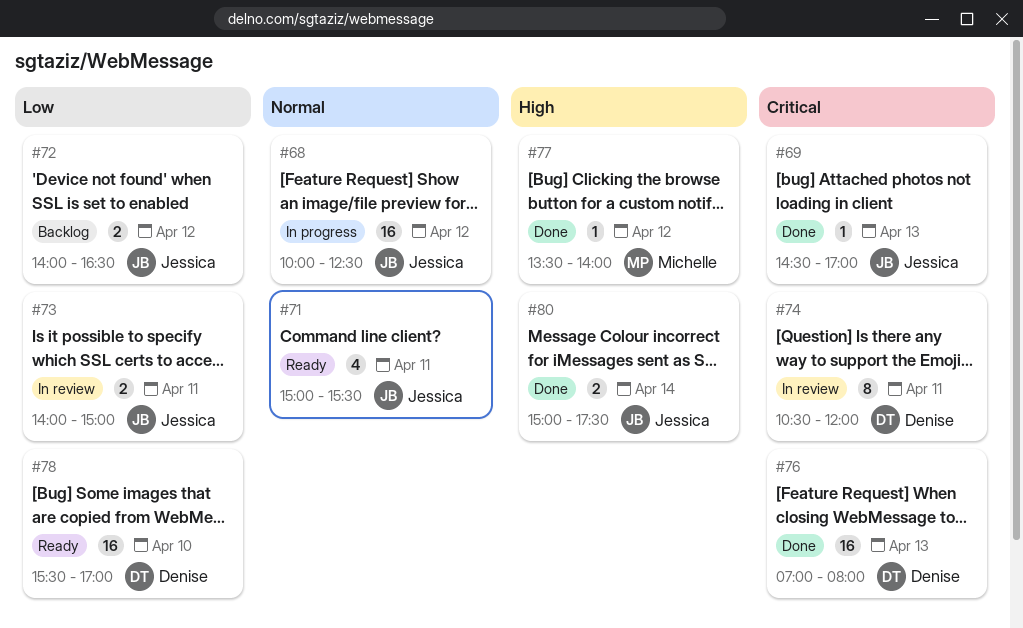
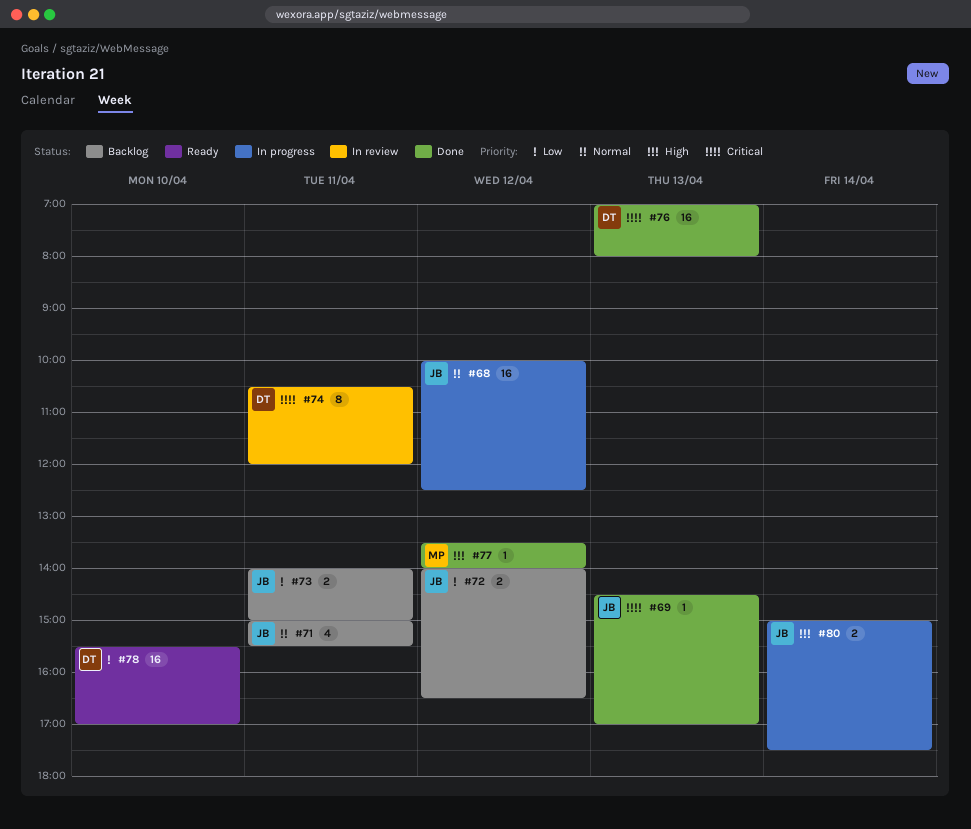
#71, status: Ready -> Backlog
#73, status: In review -> Backlog
#80, status: Done -> In progress

